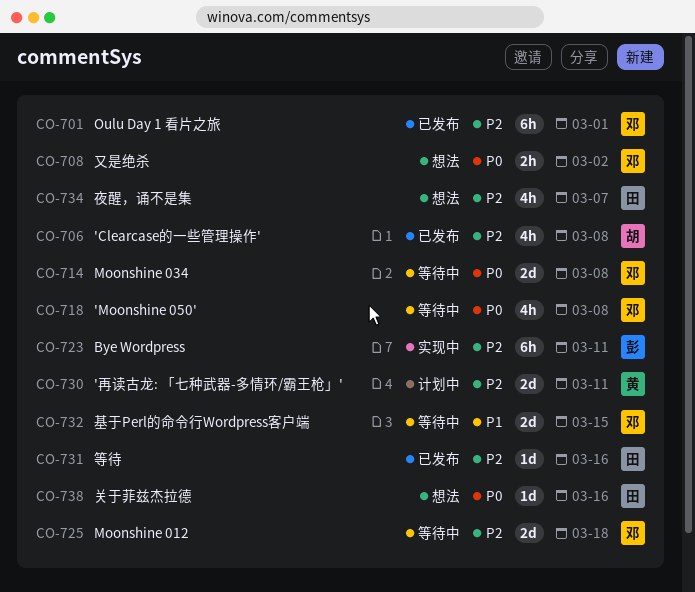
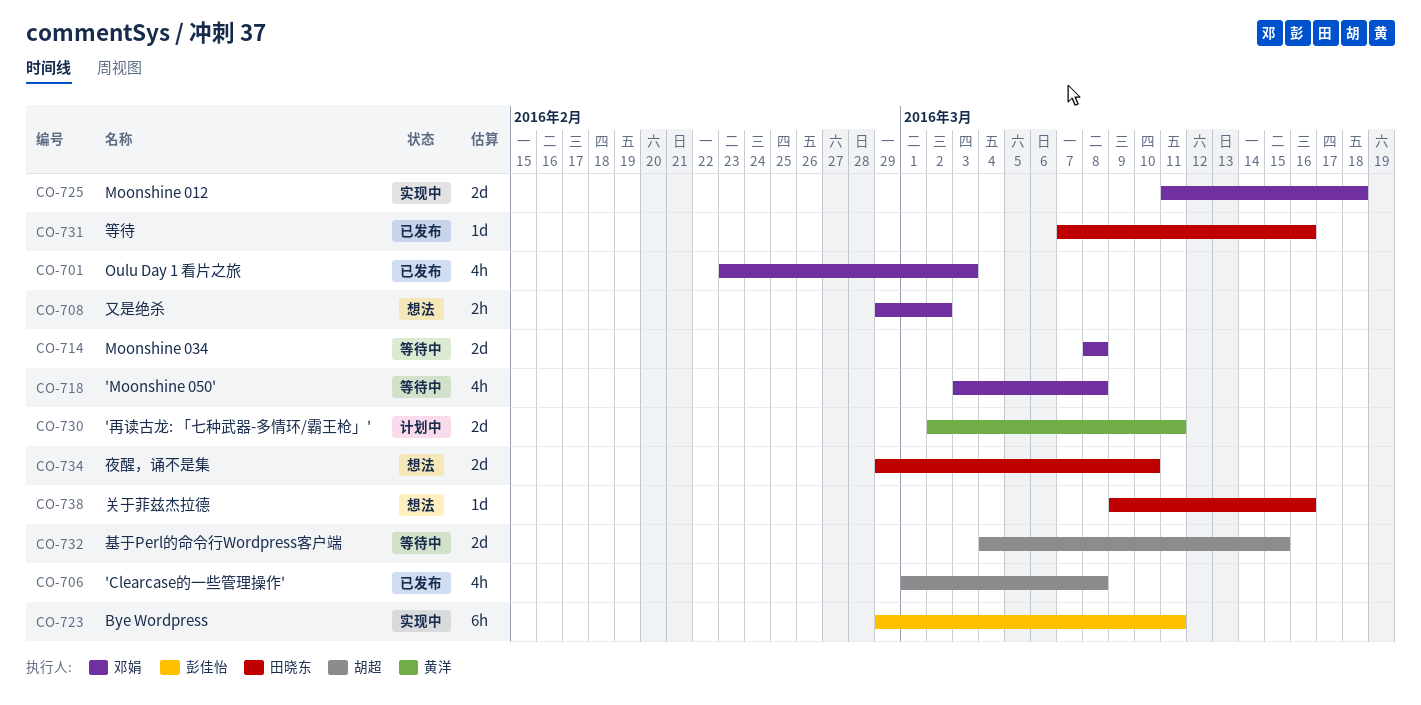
CO-701, estimate: 6h -> 4h
CO-701, due: Mar 1 -> Mar 3
CO-725, status: 等待中 -> 实现中
CO-732, owner: 邓娟 -> 胡超
CO-734, estimate: 4h -> 2d
CO-734, due: Mar 7 -> Mar 10

